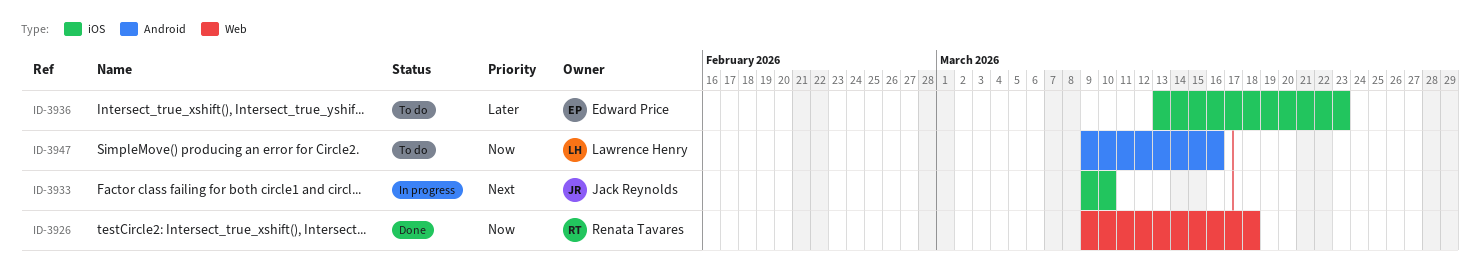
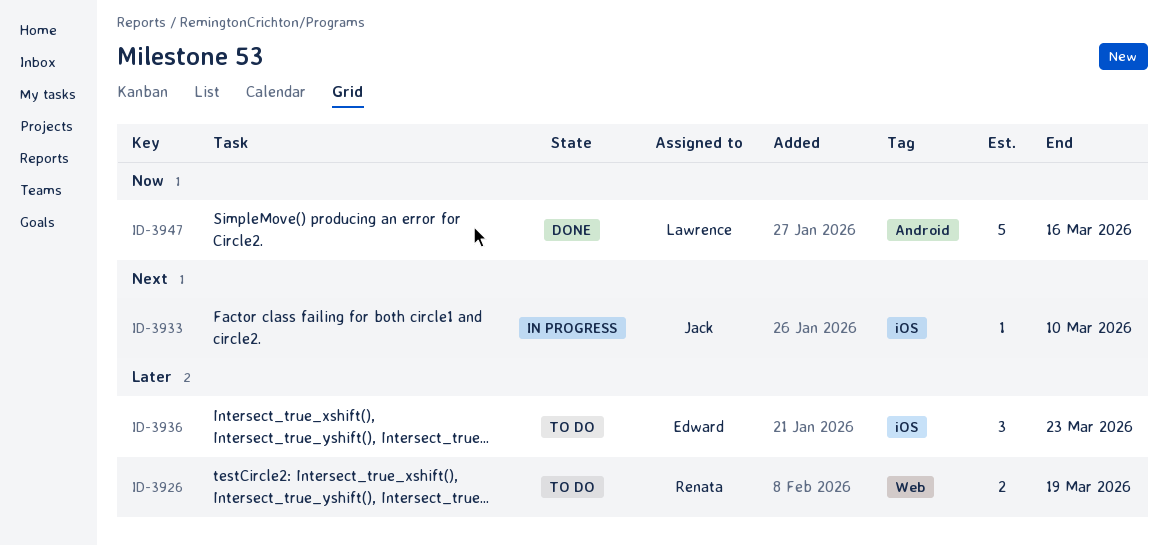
ID-3926, status: Done -> To do
ID-3926, priority: Now -> Later
ID-3926, due: Mar 18 -> Mar 19
ID-3947, status: To do -> Done

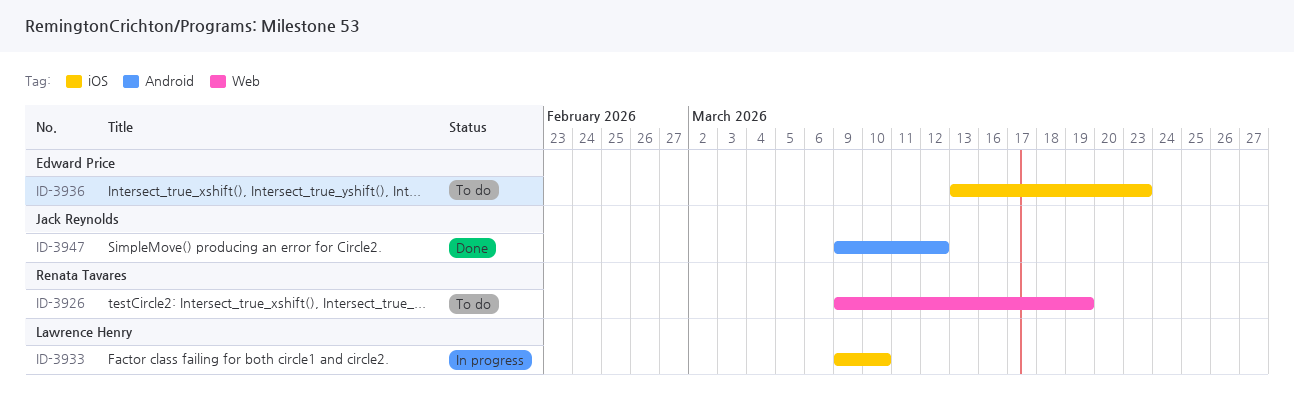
ID-3933, owner: Jack Reynolds -> Lawrence Henry
ID-3947, owner: Lawrence Henry -> Jack Reynolds
ID-3947, due: Mar 16 -> Mar 12

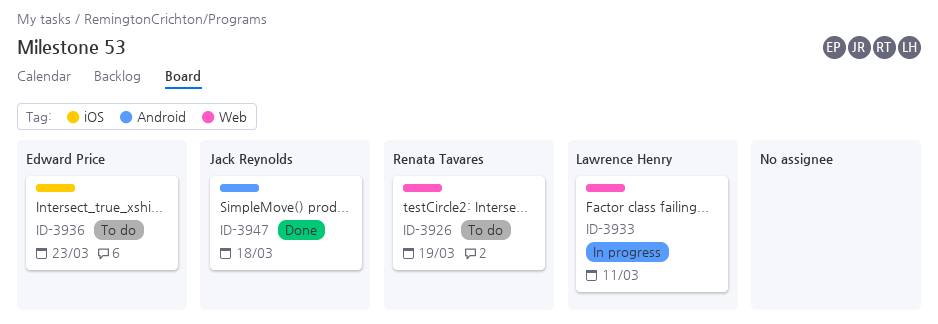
ID-3933, label: iOS -> Web
ID-3933, due: Mar 10 -> Mar 11
ID-3947, due: Mar 12 -> Mar 18

